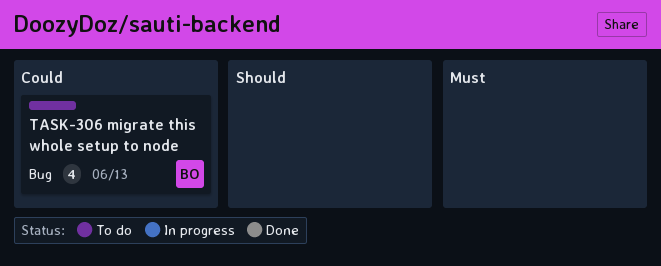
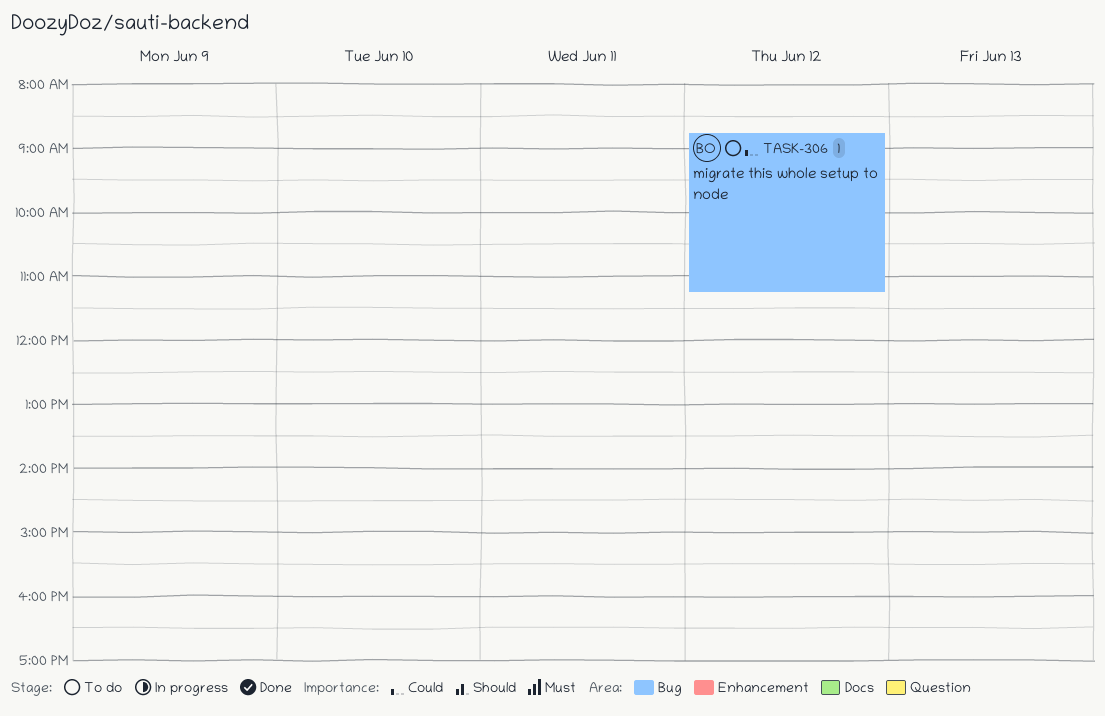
TASK-306, estimate: 4 -> 1
TASK-306, day: Jun 13 -> Jun 12

